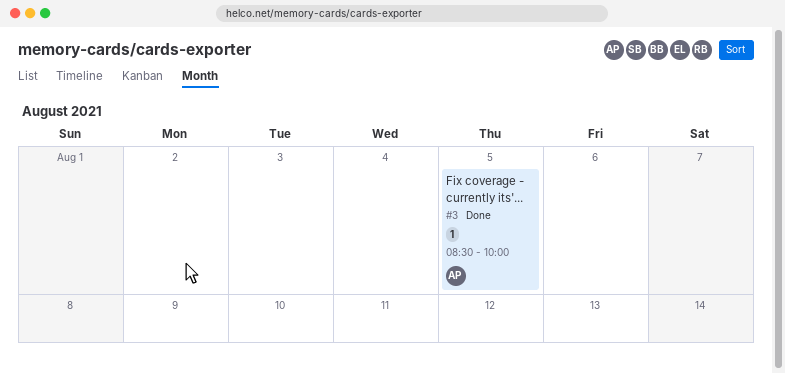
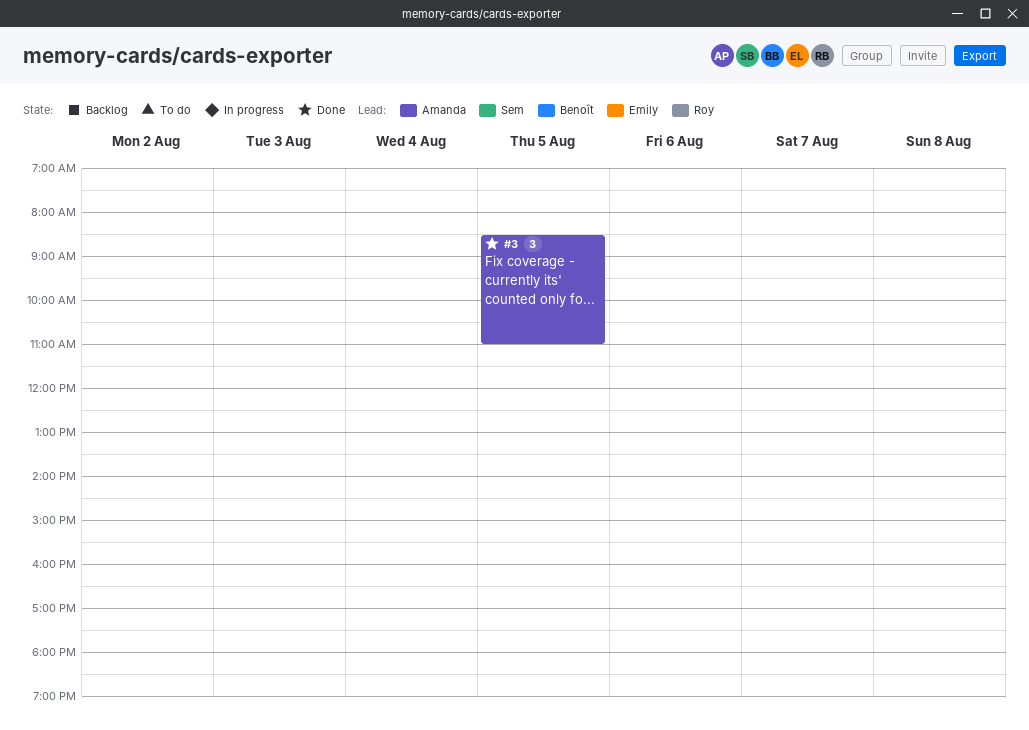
#3, estimate: 1 -> 3
#3, ends: 10:00 -> 11:00

